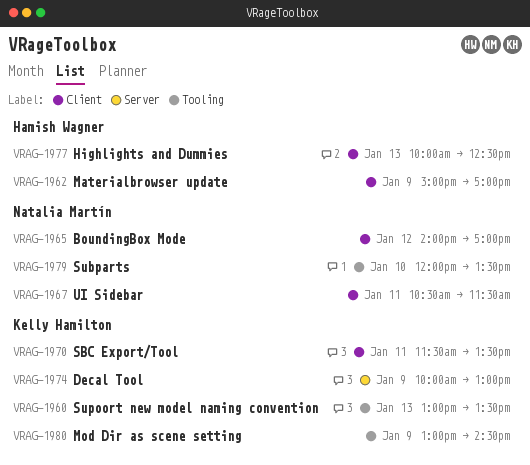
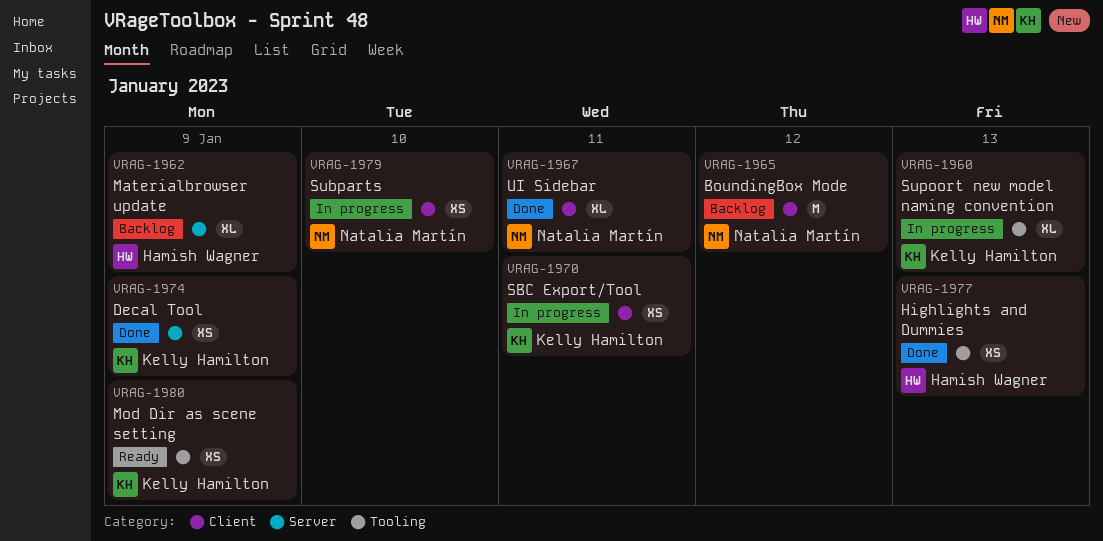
VRAG-1962, label: Client -> Server
VRAG-1977, label: Client -> Tooling
VRAG-1979, label: Tooling -> Client

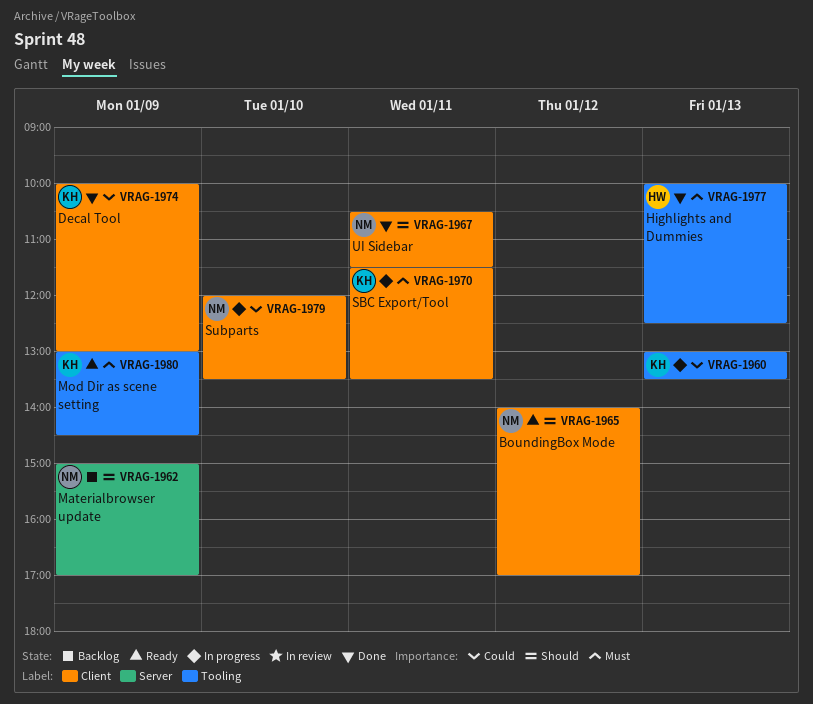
VRAG-1962, owner: Hamish Wagner -> Natalia Martín
VRAG-1965, status: Backlog -> Ready
VRAG-1974, label: Server -> Client

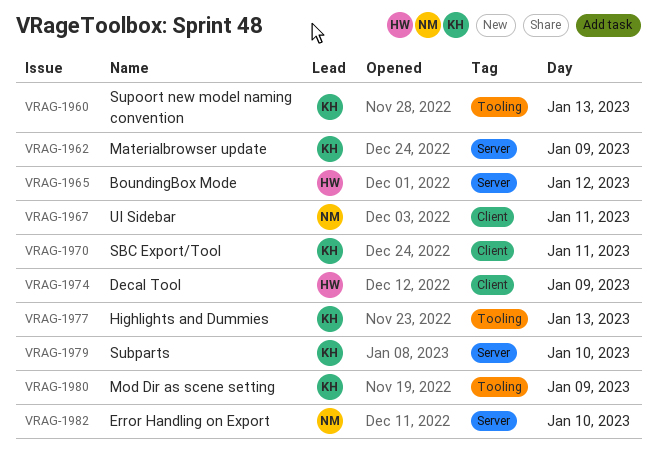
VRAG-1962, owner: NM -> KH
VRAG-1965, owner: NM -> HW
VRAG-1965, label: Client -> Server
VRAG-1974, owner: KH -> HW
VRAG-1977, owner: HW -> KH
VRAG-1979, owner: NM -> KH
VRAG-1979, label: Client -> Server
VRAG-1982: none -> present

